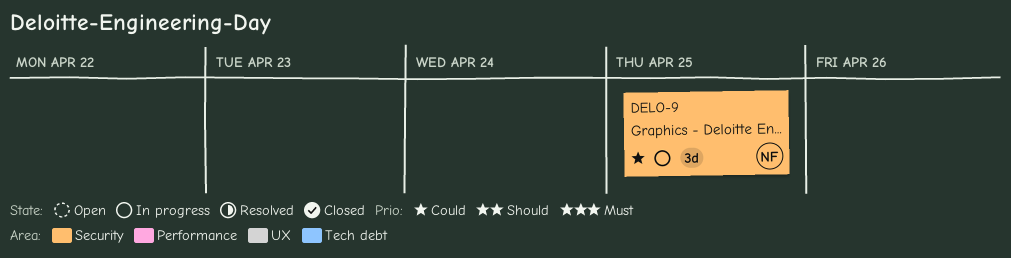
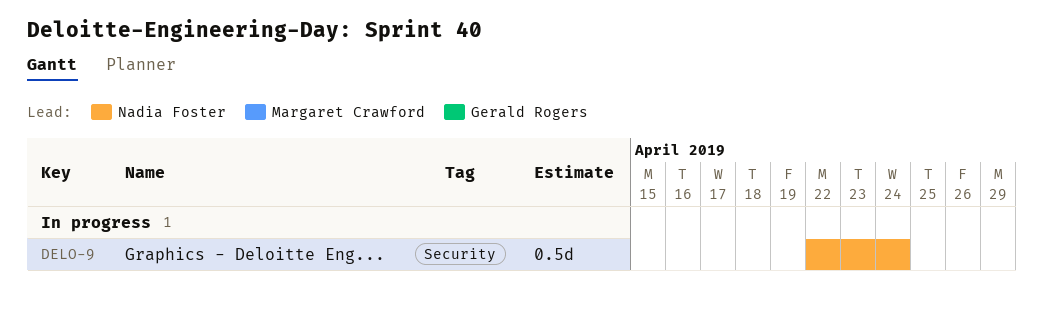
DELO-9, estimate: 3d -> 0.5d
DELO-9, due: Apr 25 -> Apr 24

